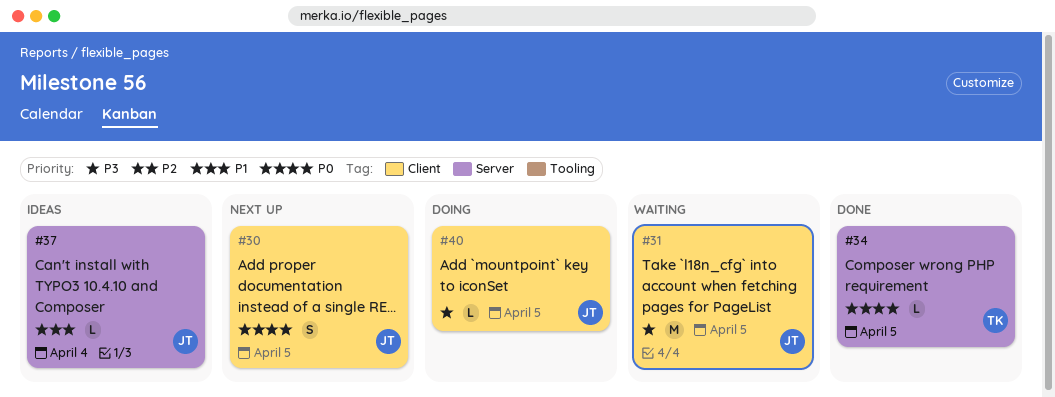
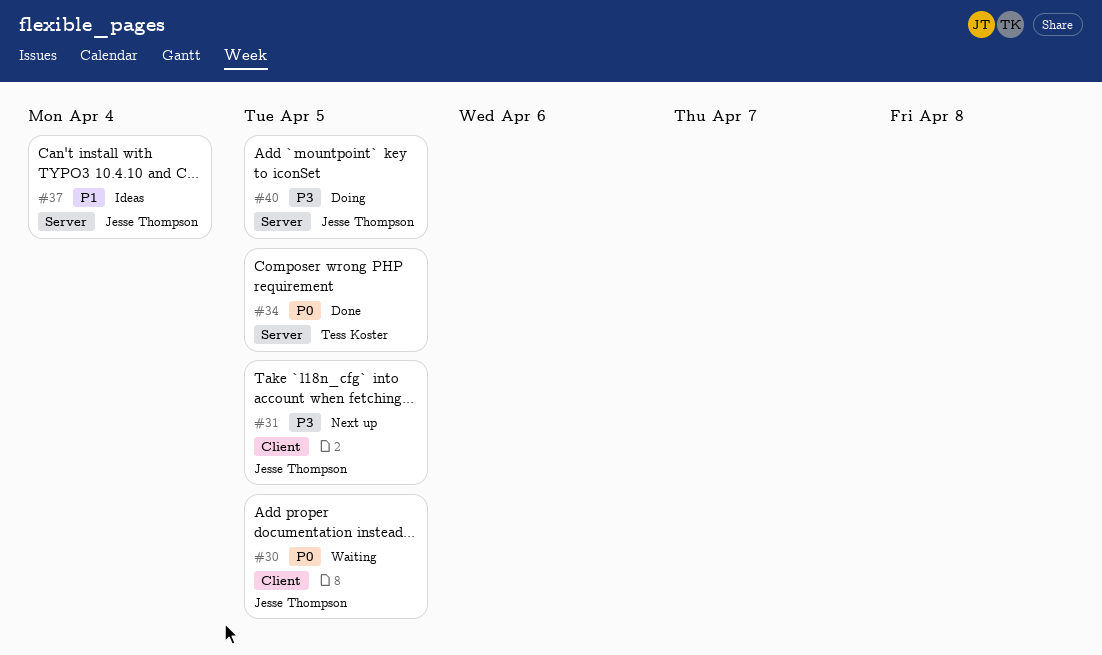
#30, status: Next up -> Waiting
#31, status: Waiting -> Next up
#40, label: Client -> Server

